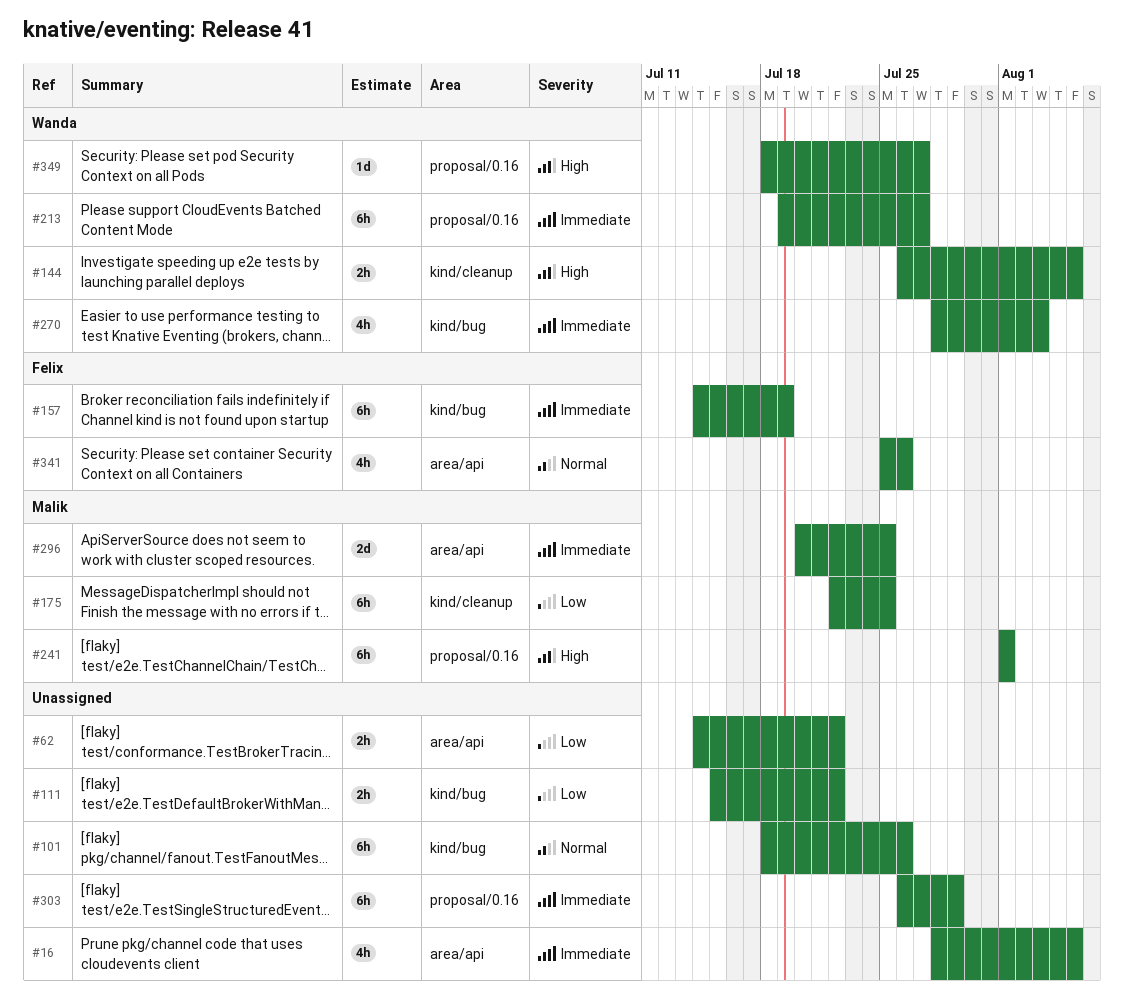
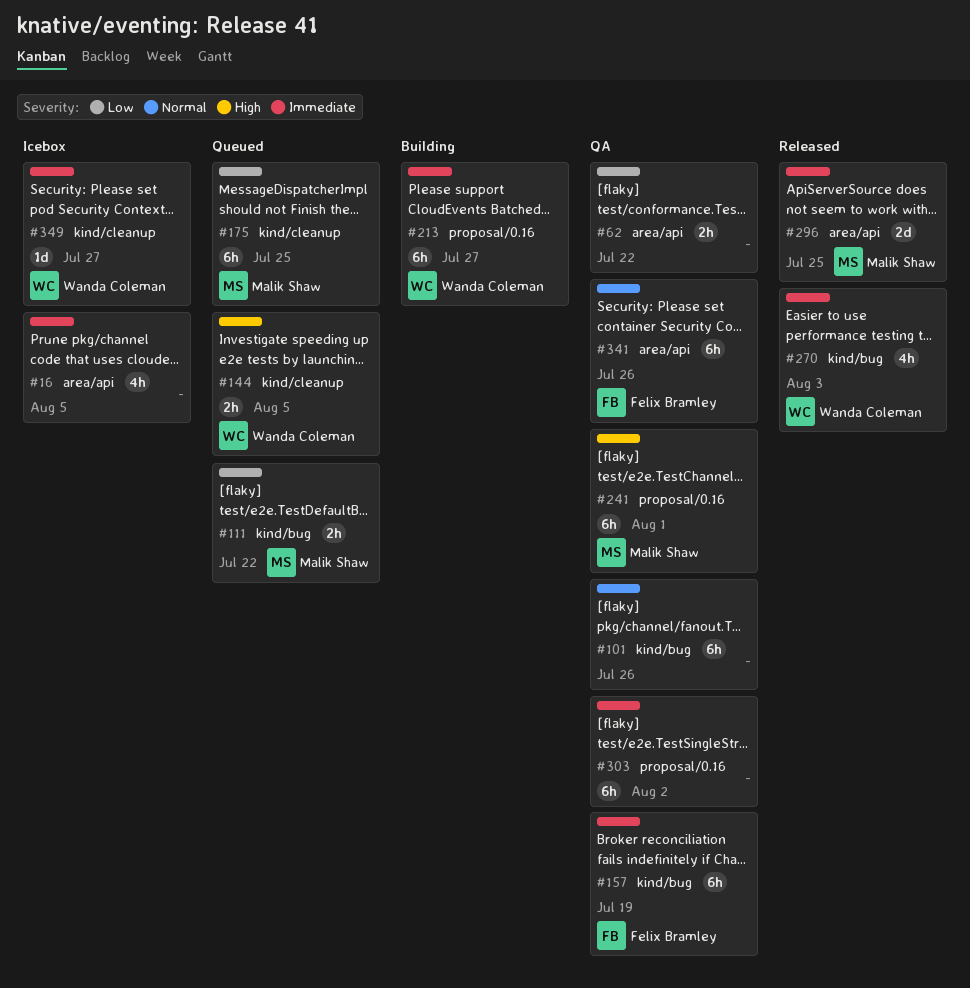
#111, owner: none -> Malik Shaw
#303, due: Jul 29 -> Aug 2
#341, estimate: 4h -> 6h
#349, priority: High -> Immediate
#349, label: proposal/0.16 -> kind/cleanup

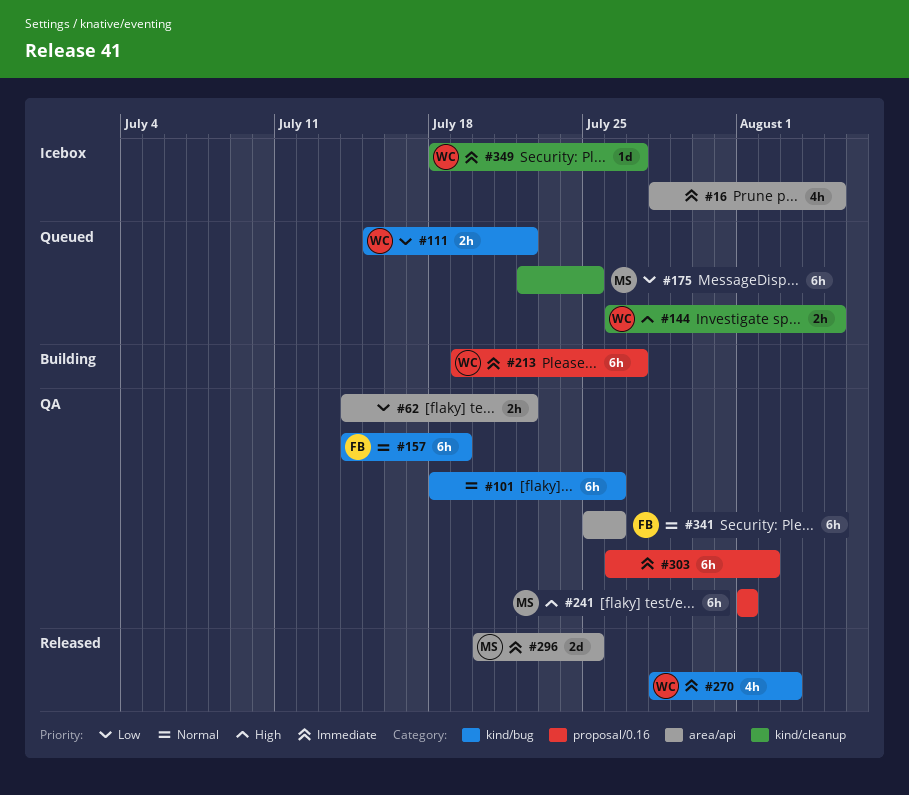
#111, owner: Malik Shaw -> Wanda Coleman
#157, priority: Immediate -> Normal

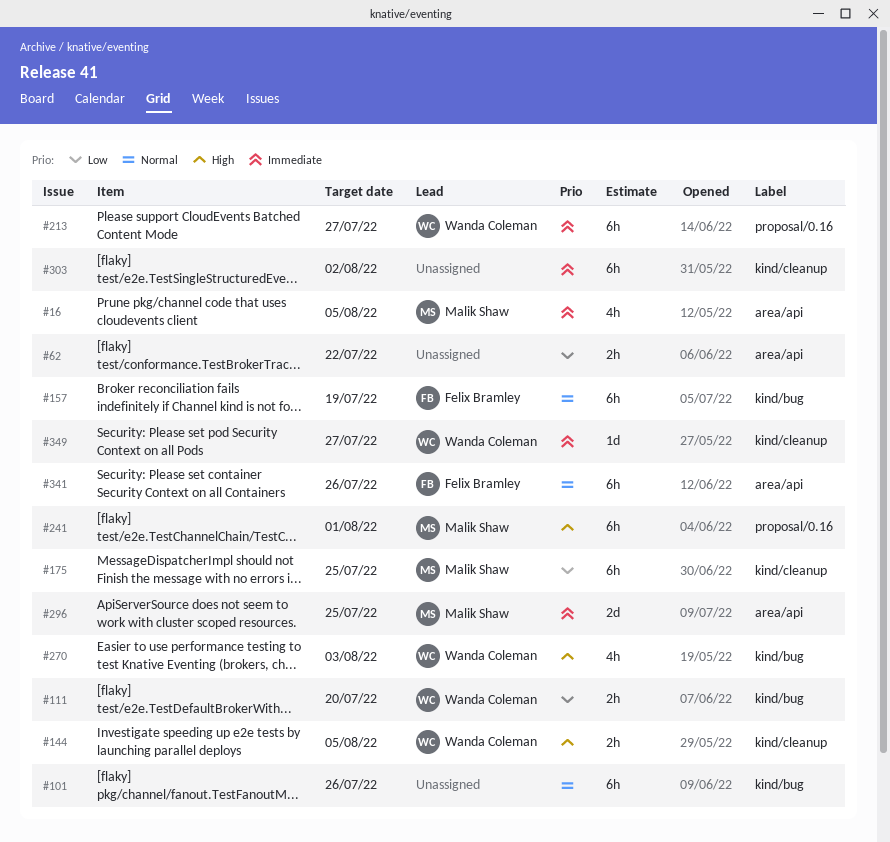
#16, owner: none -> Malik Shaw
#111, due: Jul 22 -> Jul 20
#270, priority: Immediate -> High
#303, label: proposal/0.16 -> kind/cleanup

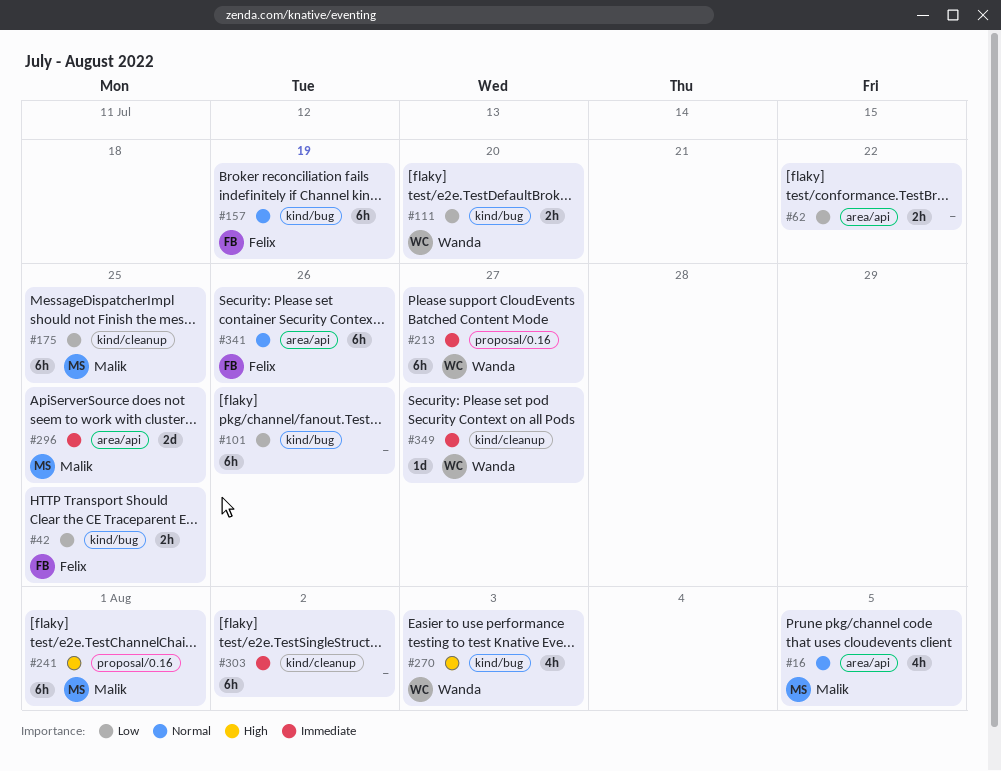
#16, priority: Immediate -> Normal
#42: none -> present
#101, priority: Normal -> Low
#144: present -> none

